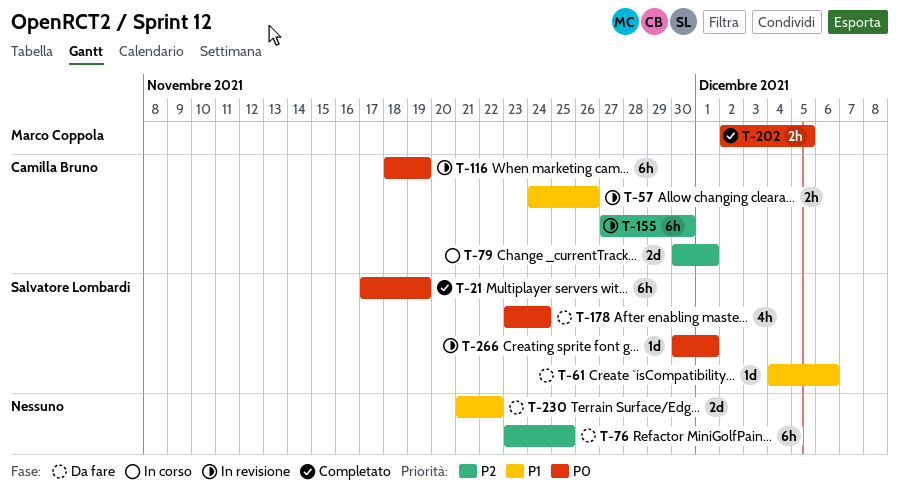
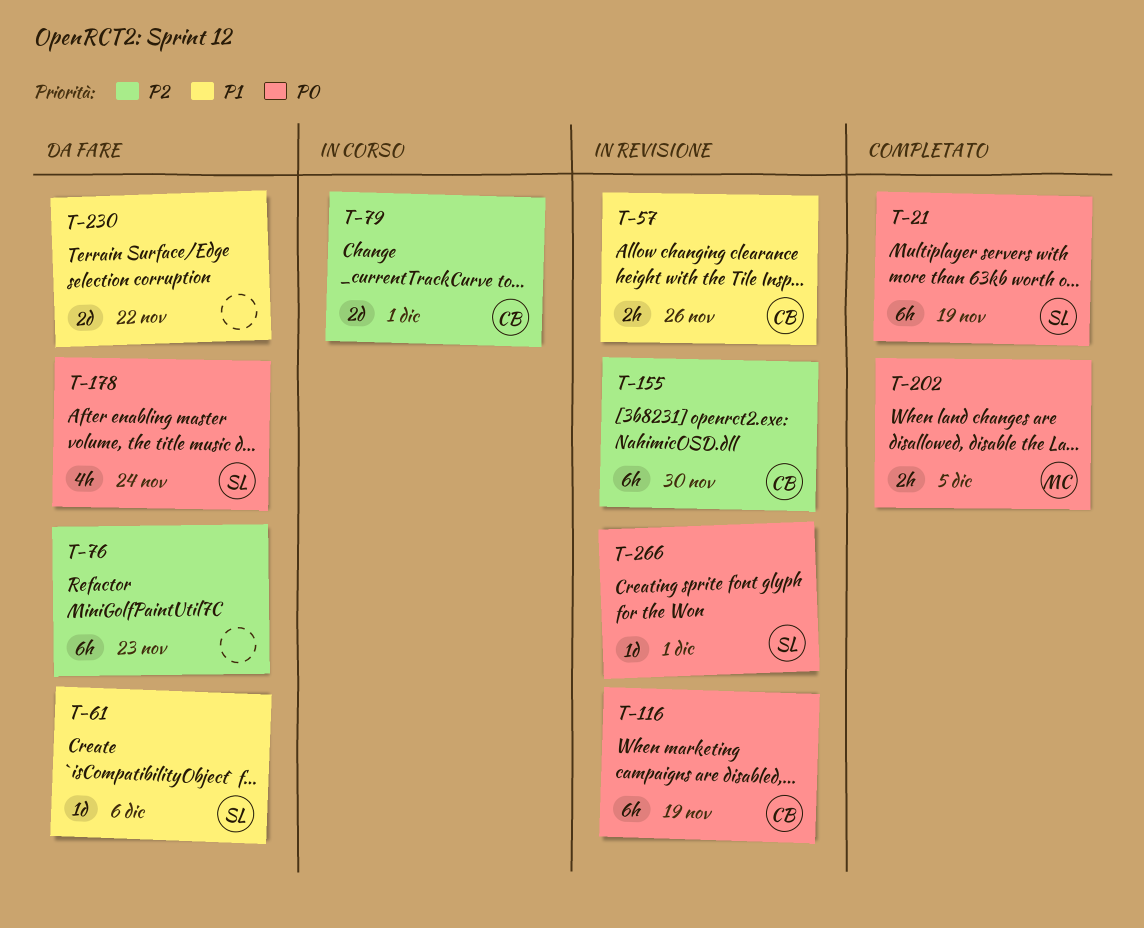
T-76, due: Nov 25 -> Nov 23

